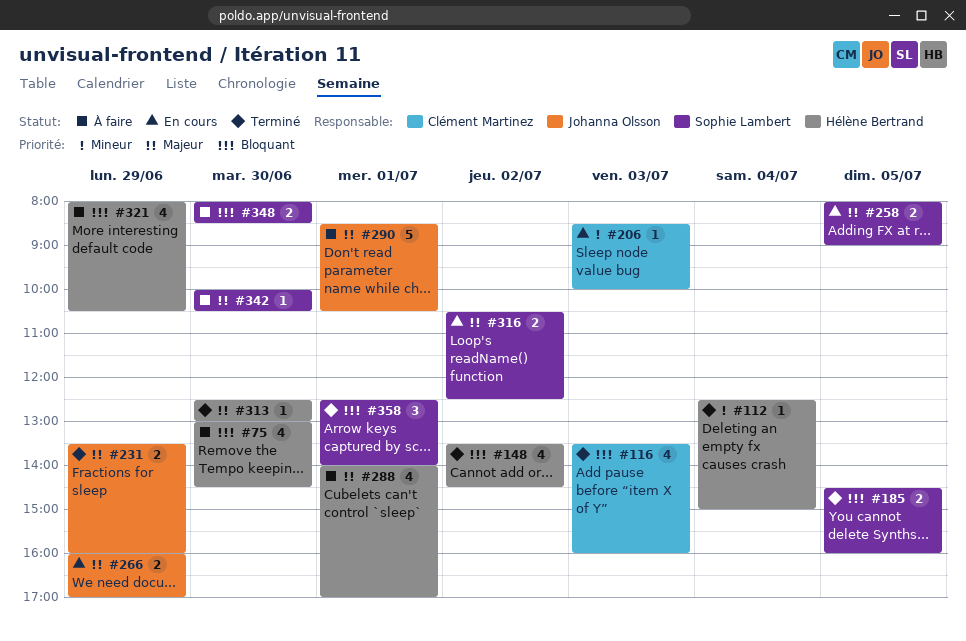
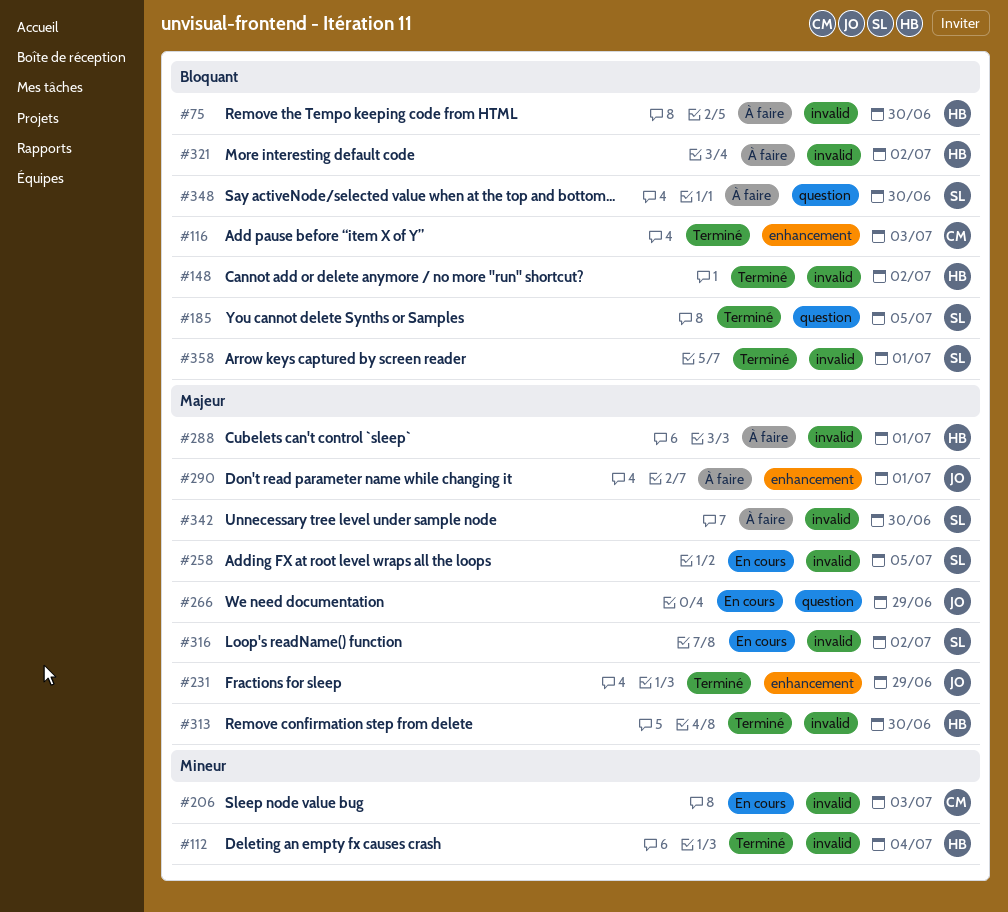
#321, day: Jun 29 -> Jul 2

